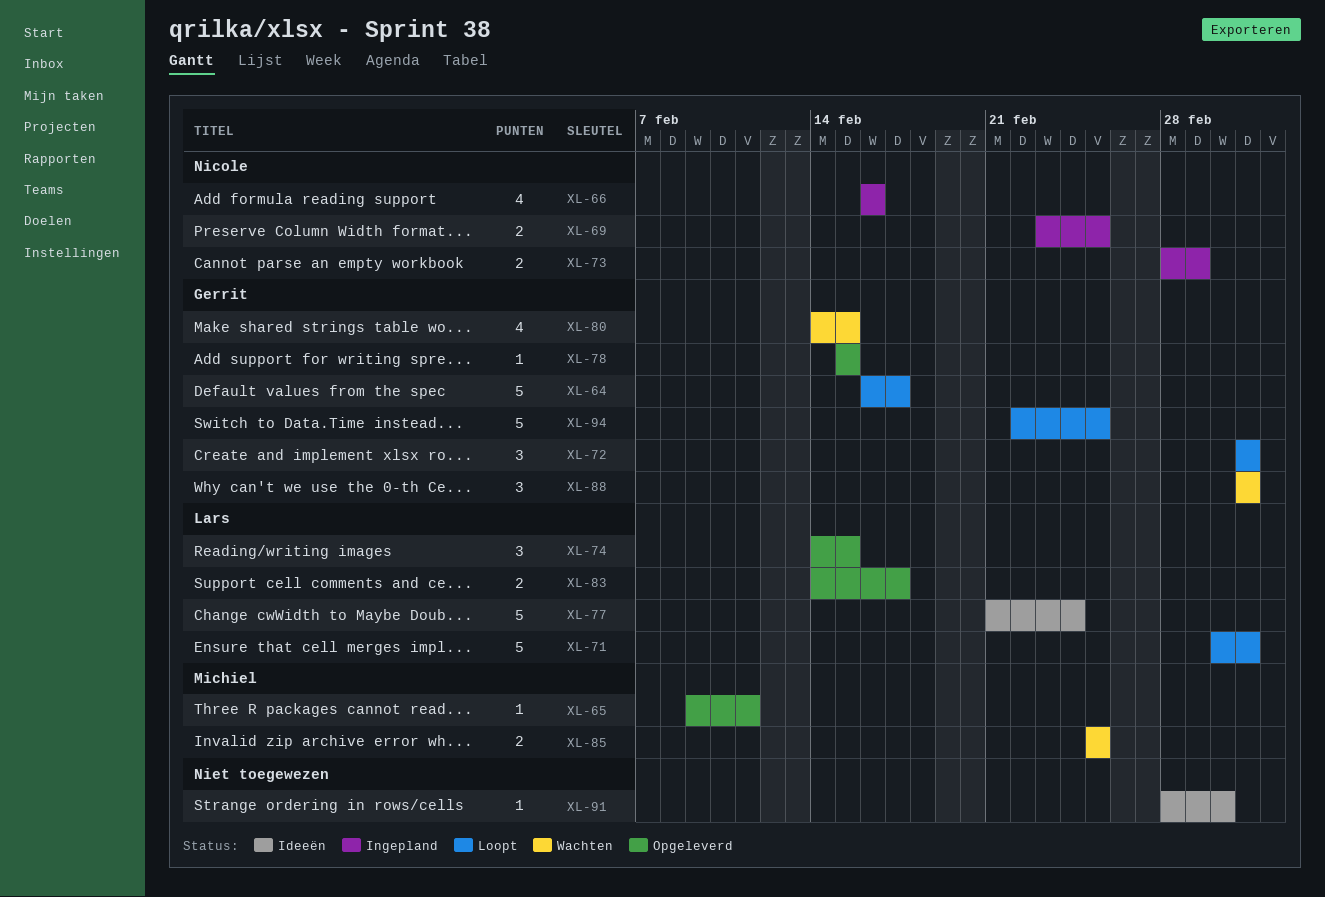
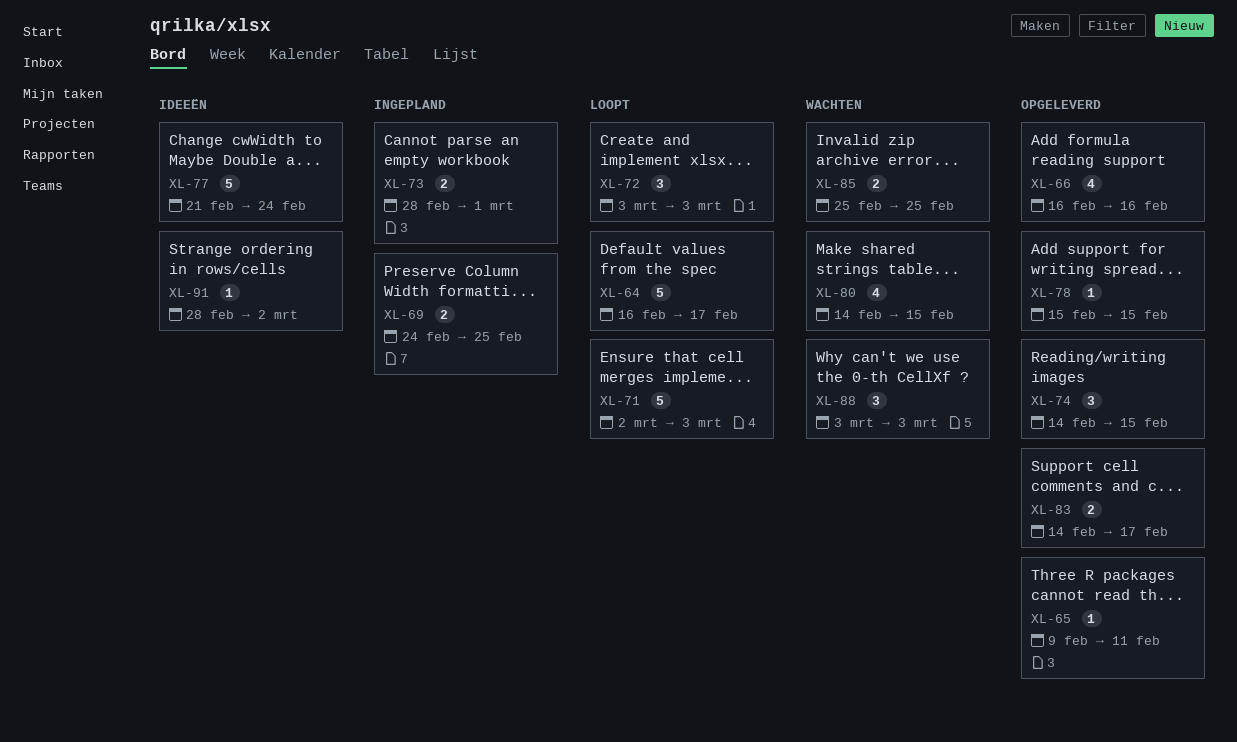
XL-66, status: Ingepland -> Opgeleverd
XL-69, start: Feb 23 -> Feb 24
XL-94: present -> none

